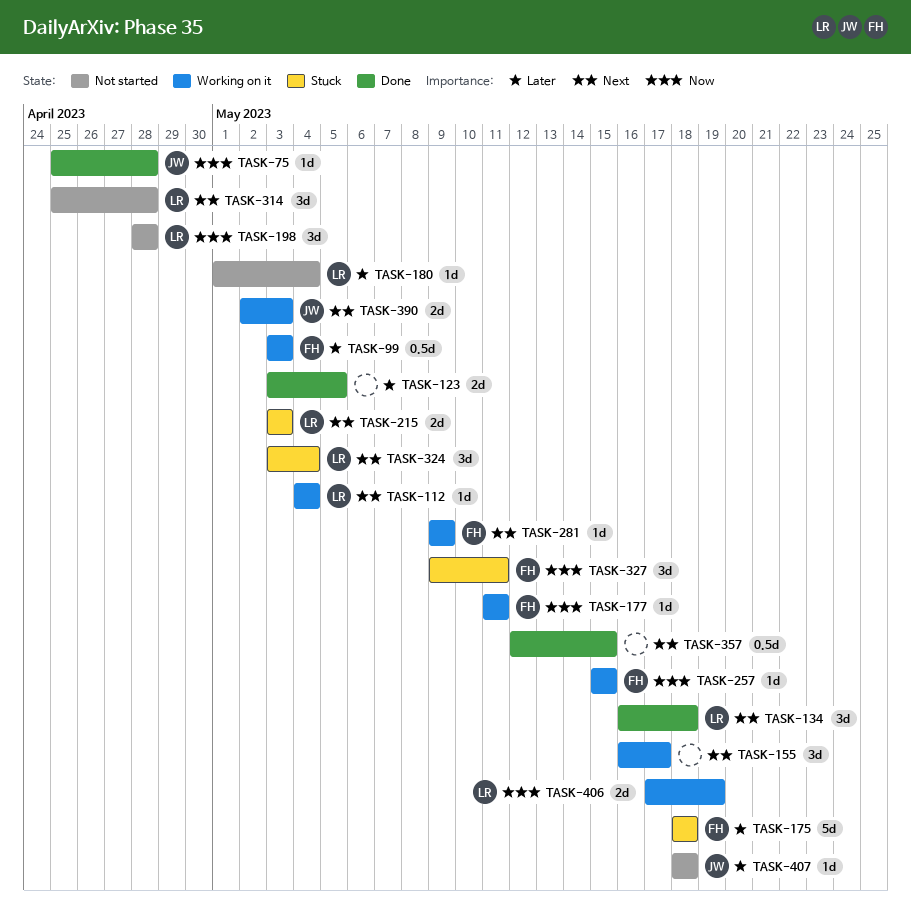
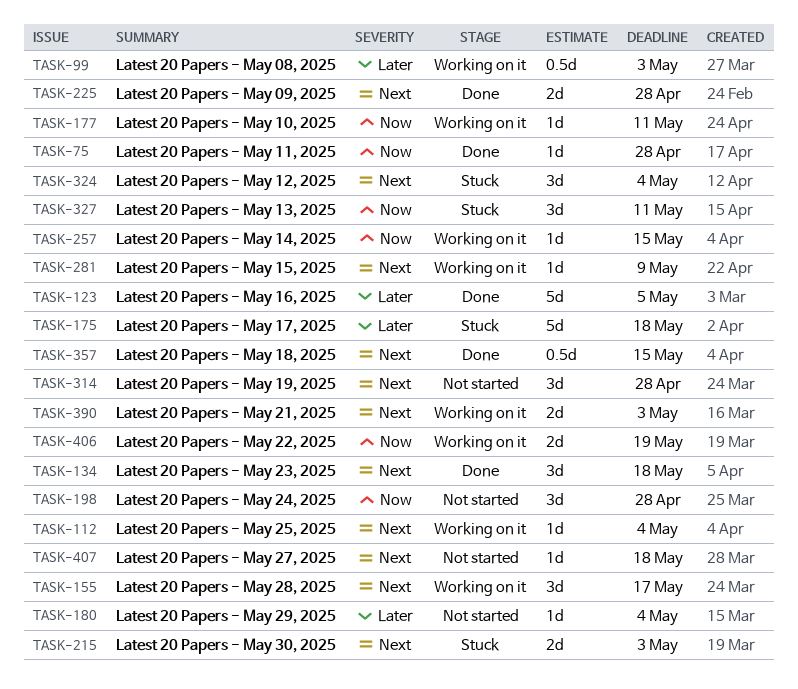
TASK-123, estimate: 2d -> 5d
TASK-225: none -> present
TASK-407, priority: Later -> Next

